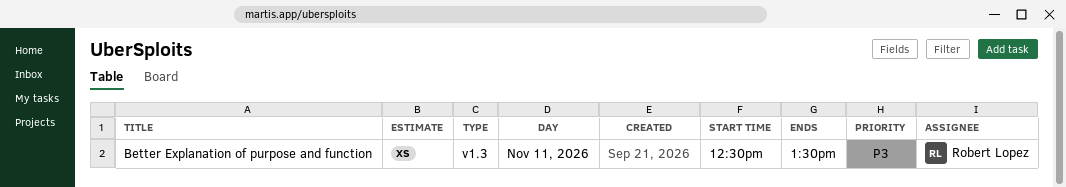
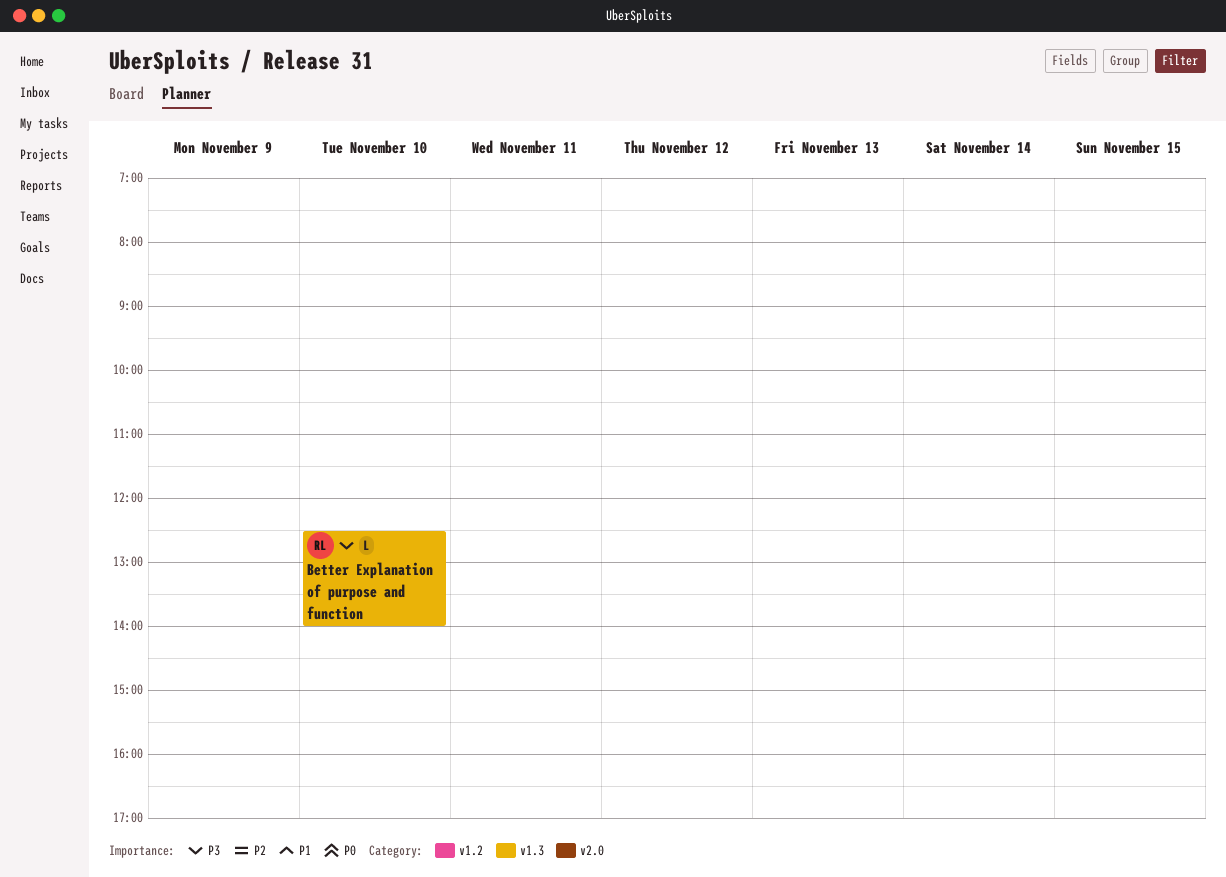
Better Explanation of purpose and function, estimate: XS -> L
Better Explanation of purpose and function, day: Nov 11 -> Nov 10
Better Explanation of purpose and function, ends: 13:30 -> 14:00

